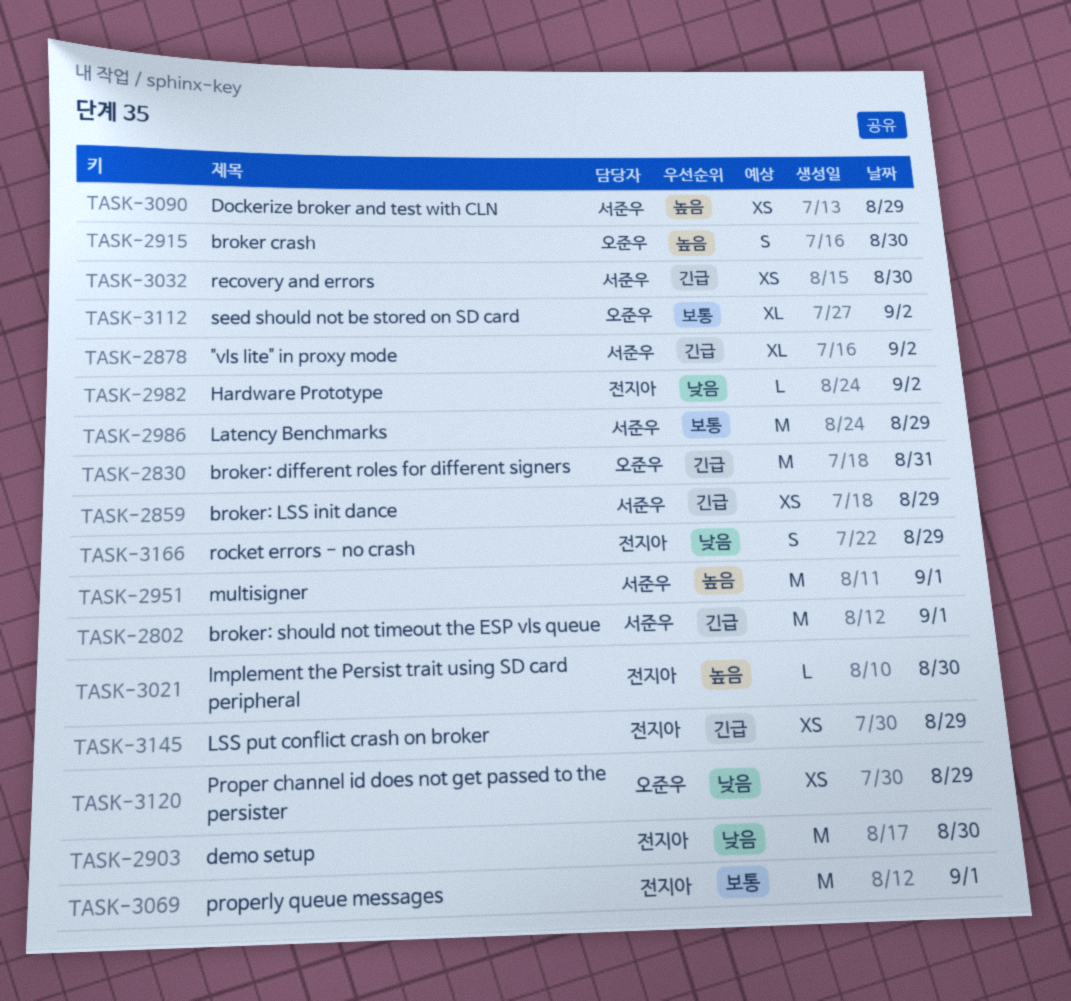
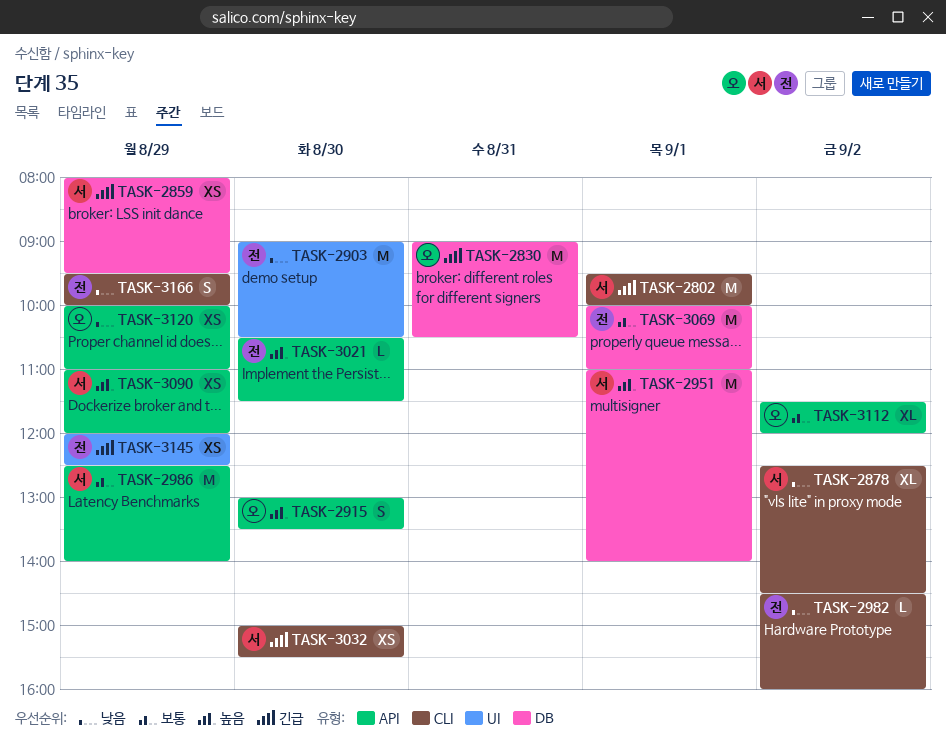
TASK-2878, priority: 긴급 -> 낮음

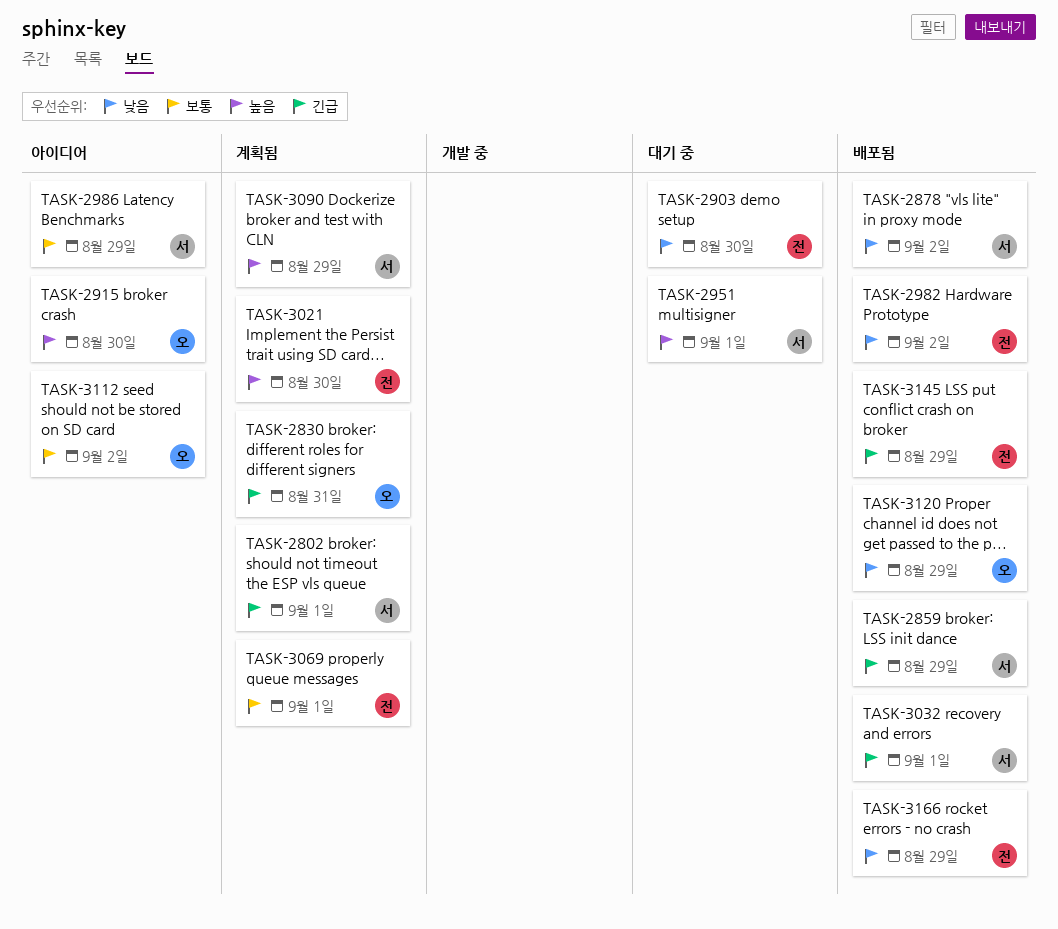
TASK-3032, day: Aug 30 -> Sep 1

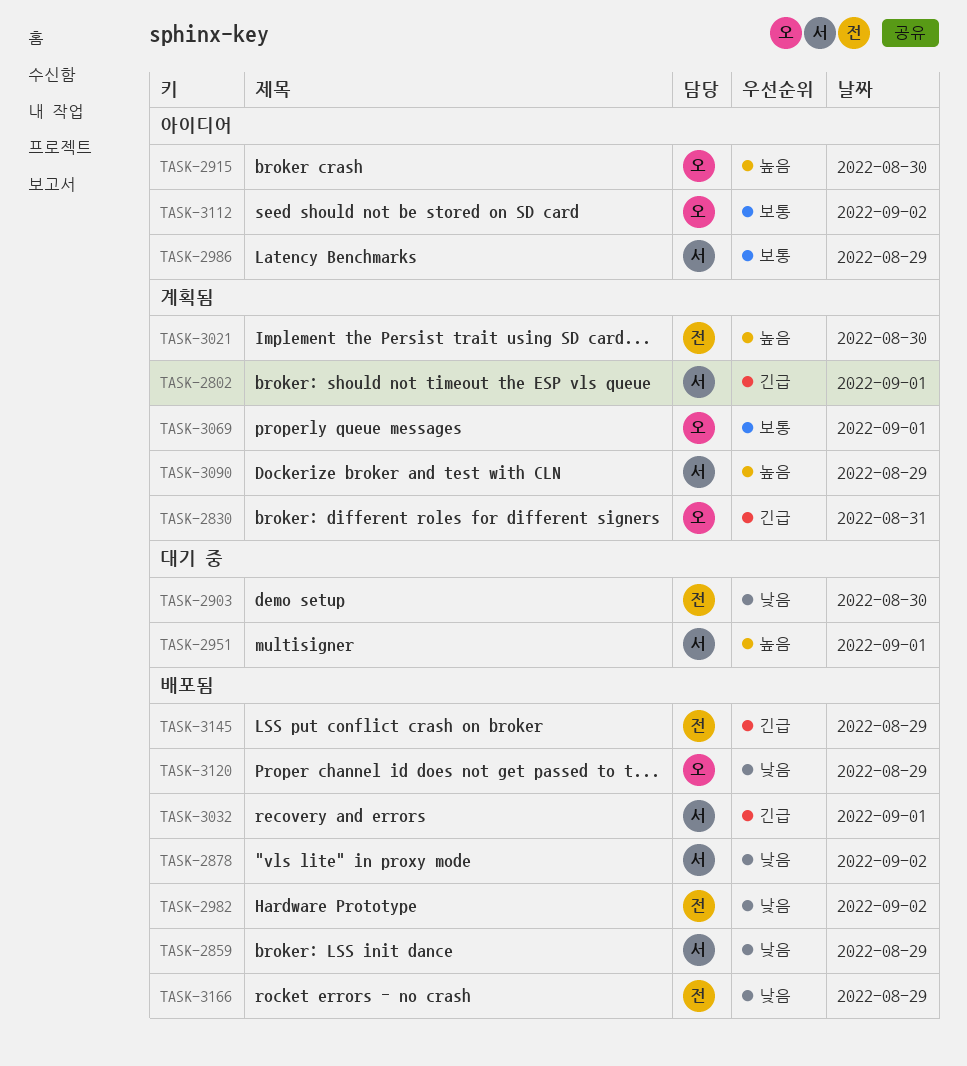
TASK-2859, priority: 긴급 -> 낮음
TASK-3069, owner: 전 -> 오

